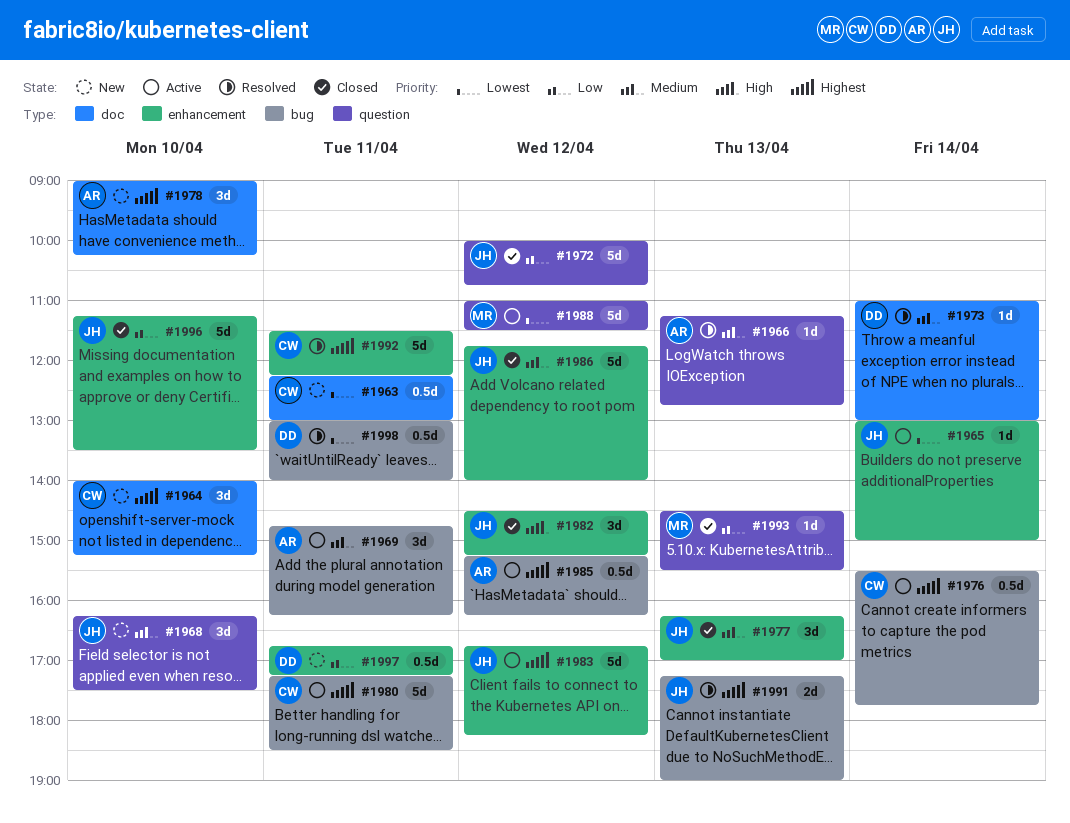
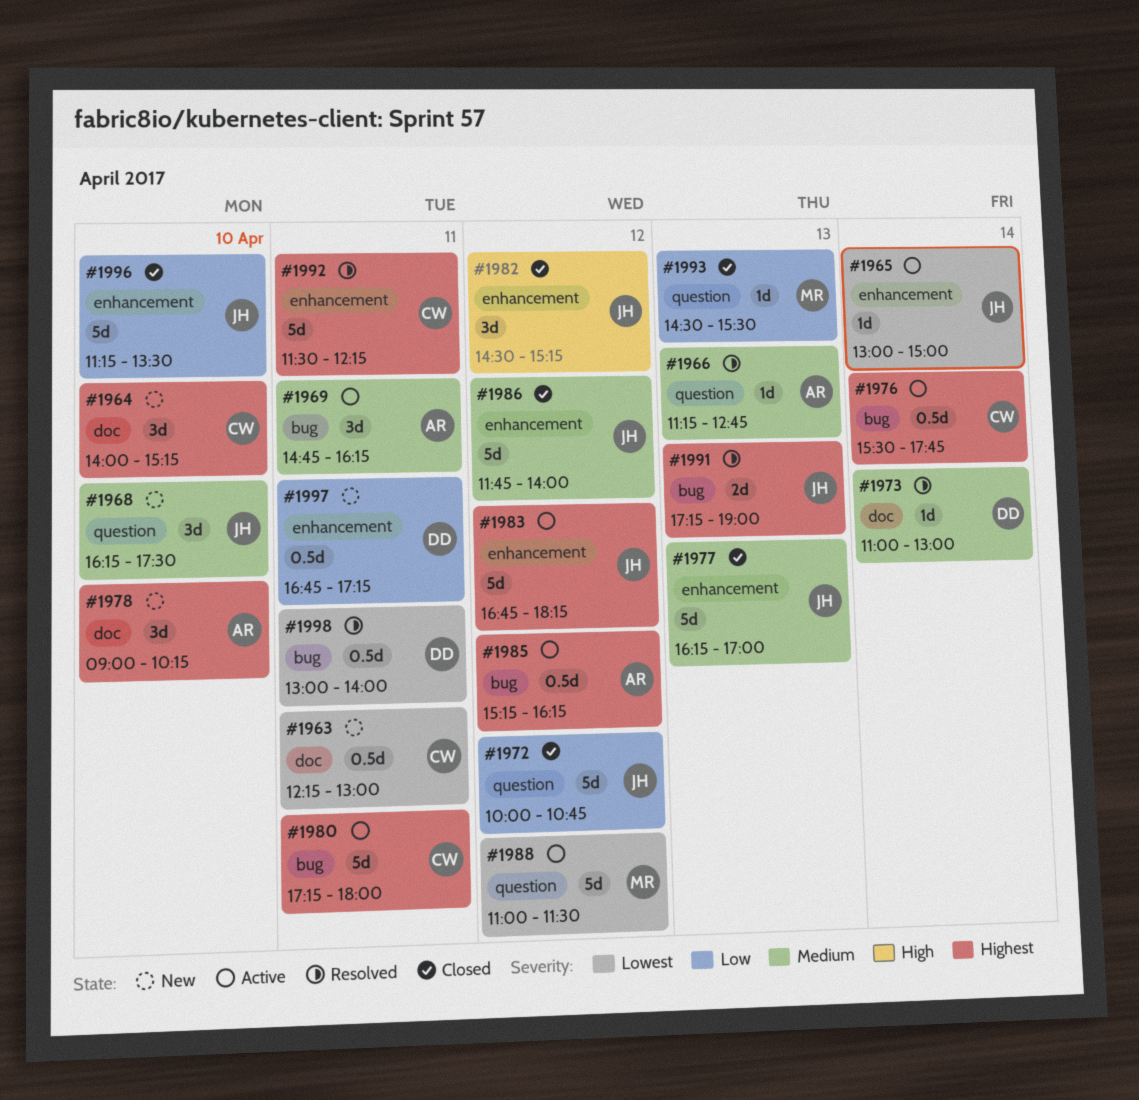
#1977, estimate: 3d -> 5d
#1980, ends: 18:30 -> 18:00

